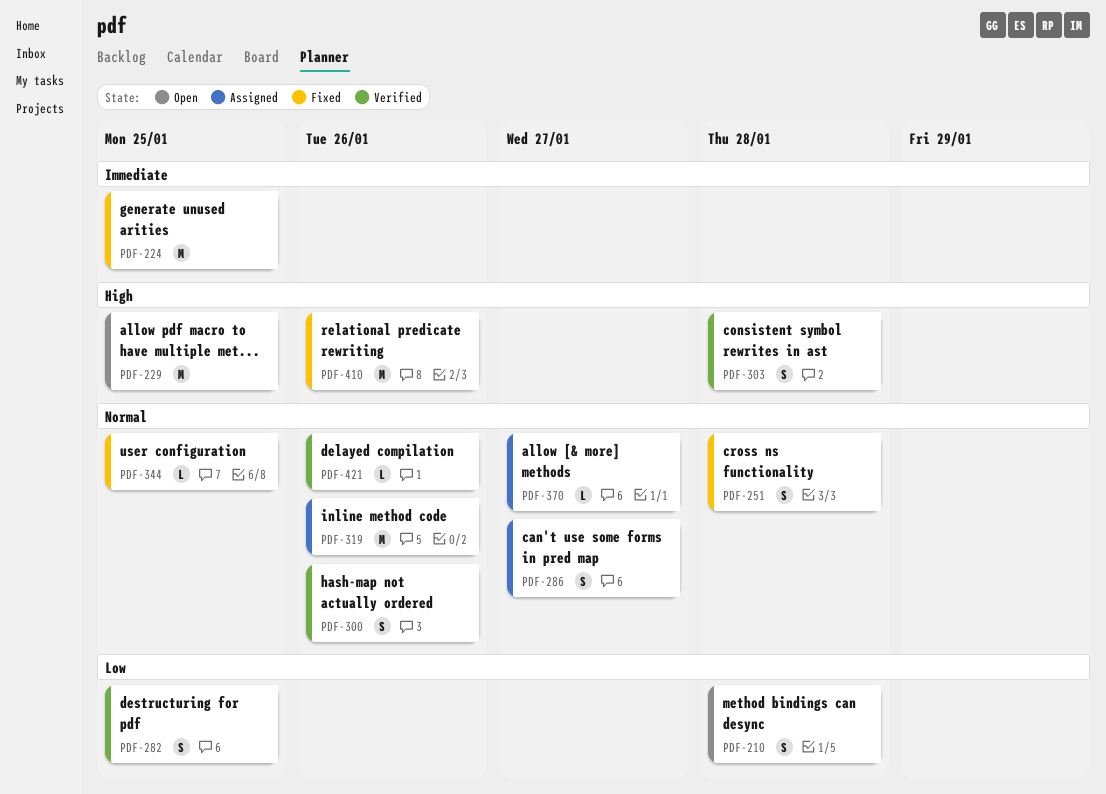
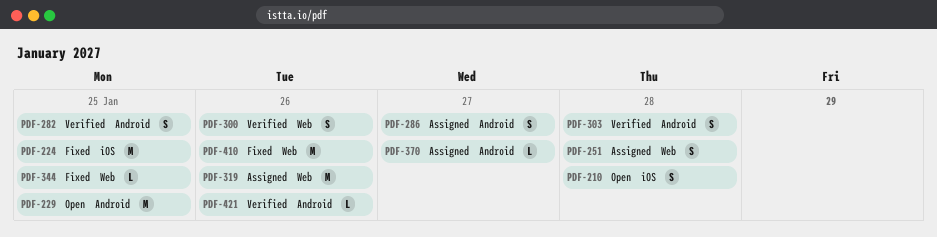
PDF-251, status: Fixed -> Assigned

